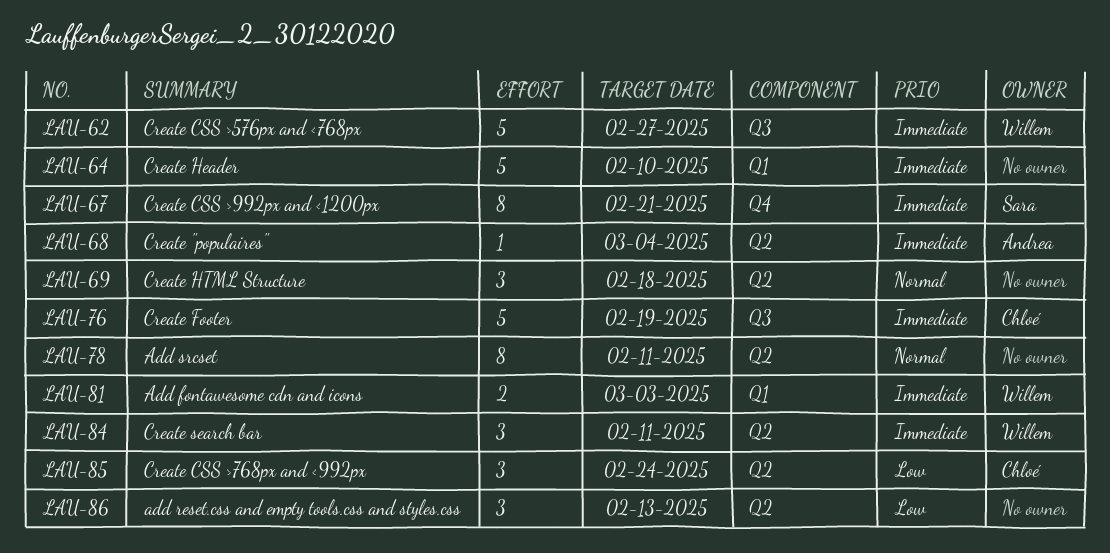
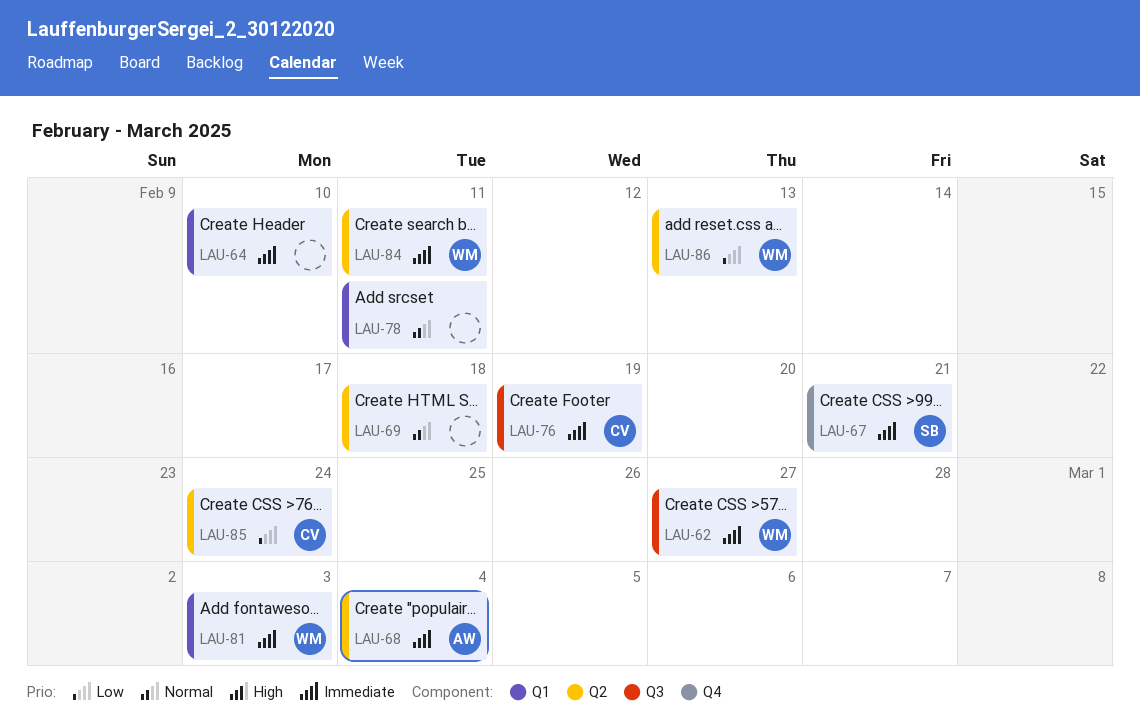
LAU-78, label: Q2 -> Q1
LAU-86, owner: none -> Willem

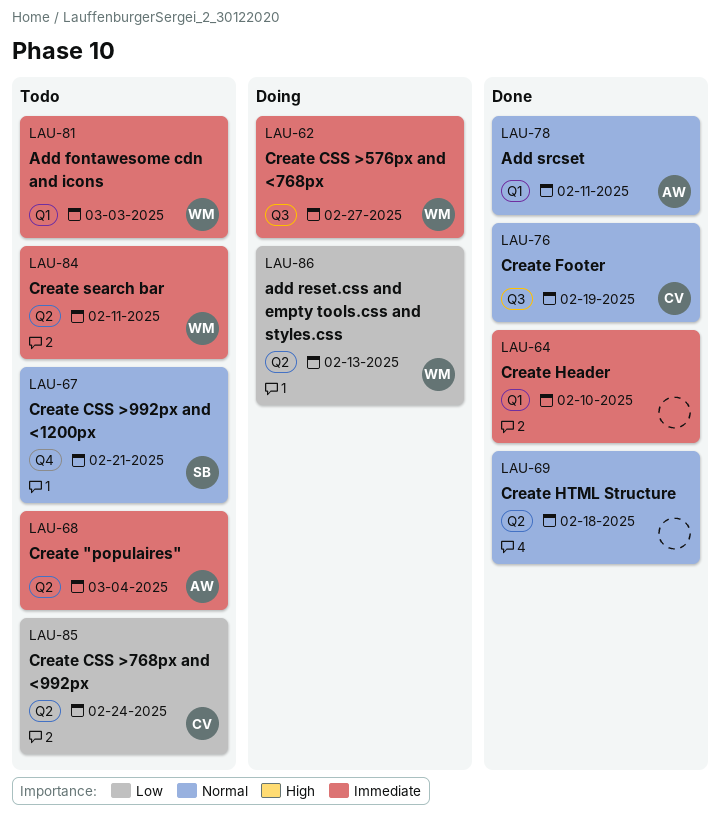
LAU-67, priority: Immediate -> Normal
LAU-76, priority: Immediate -> Normal
LAU-78, owner: none -> AW

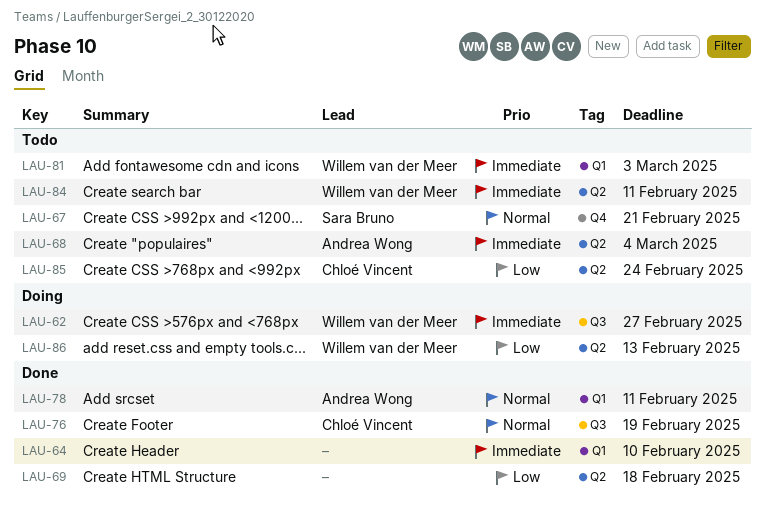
LAU-69, priority: Normal -> Low

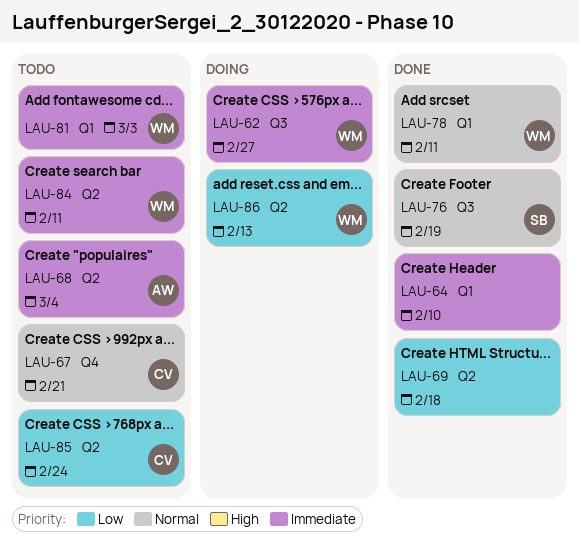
LAU-67, owner: Sara Bruno -> Chloé Vincent
LAU-76, owner: Chloé Vincent -> Sara Bruno
LAU-78, owner: Andrea Wong -> Willem van der Meer

